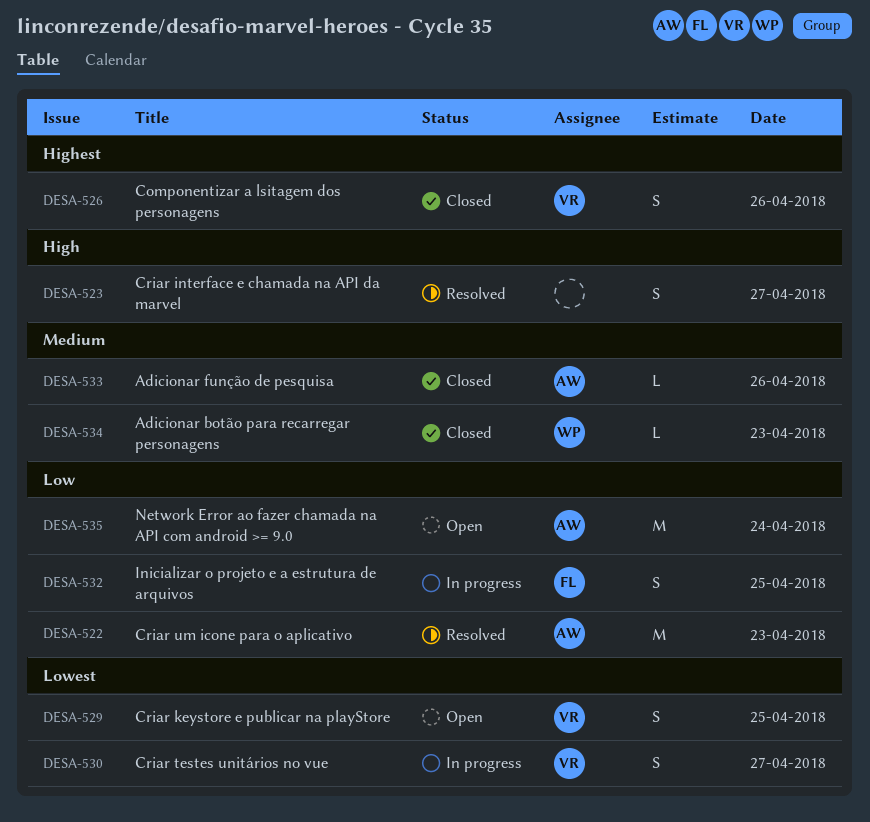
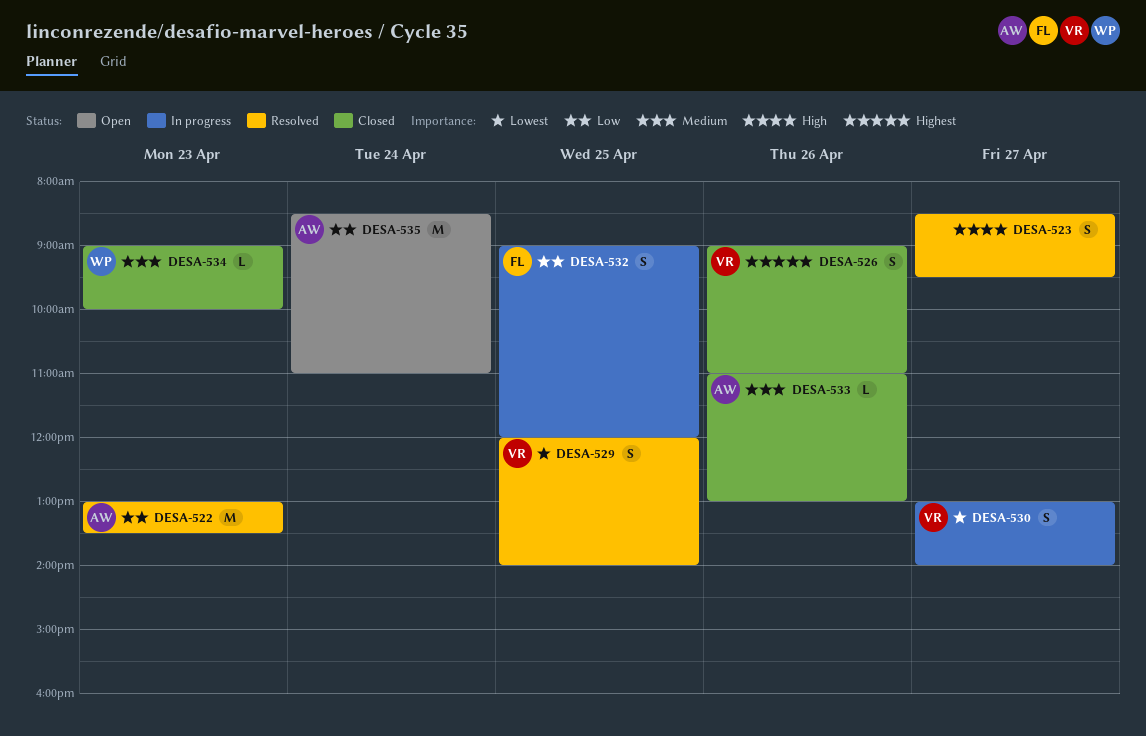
DESA-529, status: Open -> Resolved

